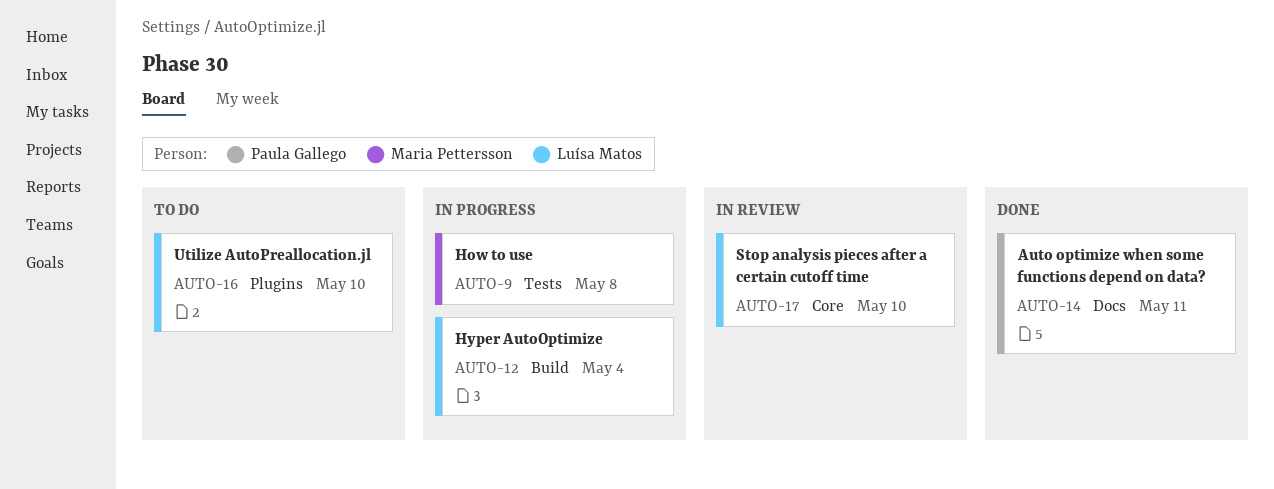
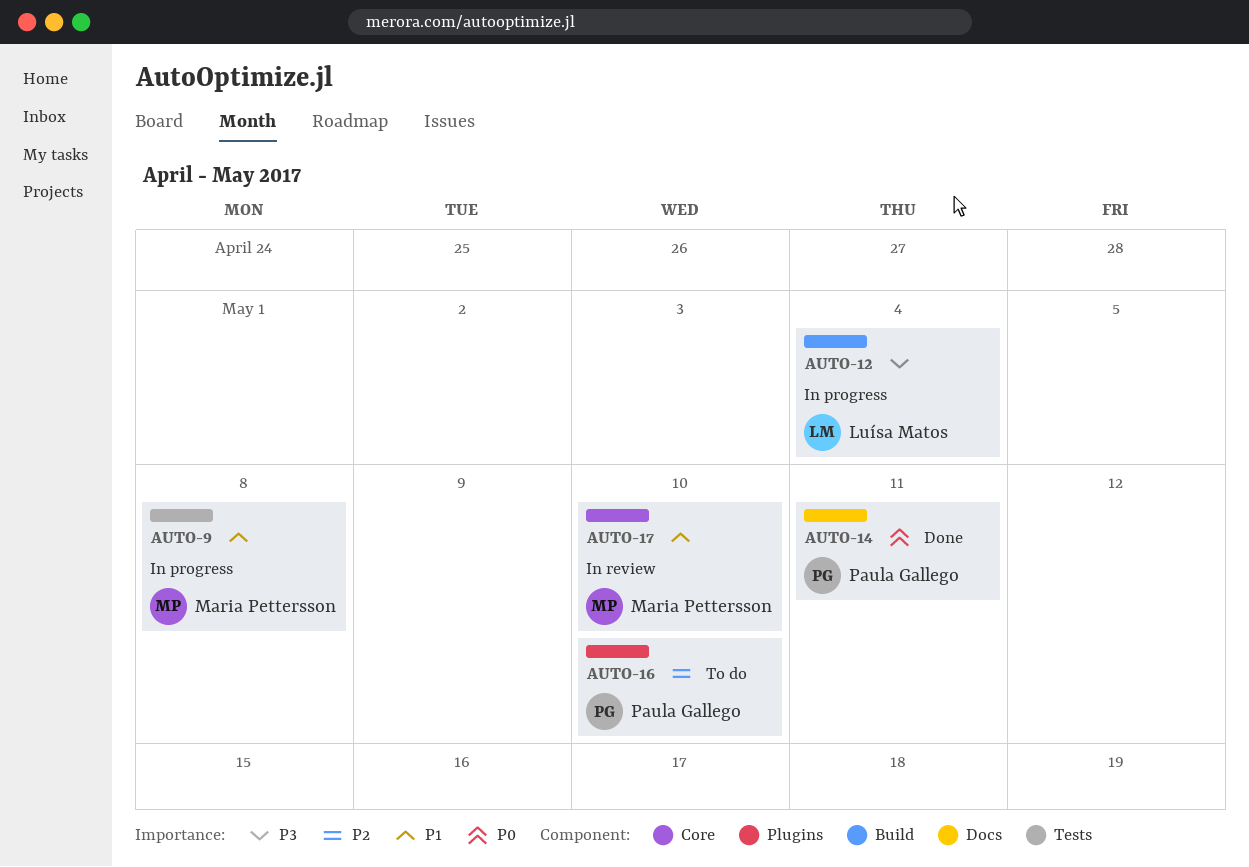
AUTO-16, owner: Luísa Matos -> Paula Gallego
AUTO-17, owner: Luísa Matos -> Maria Pettersson

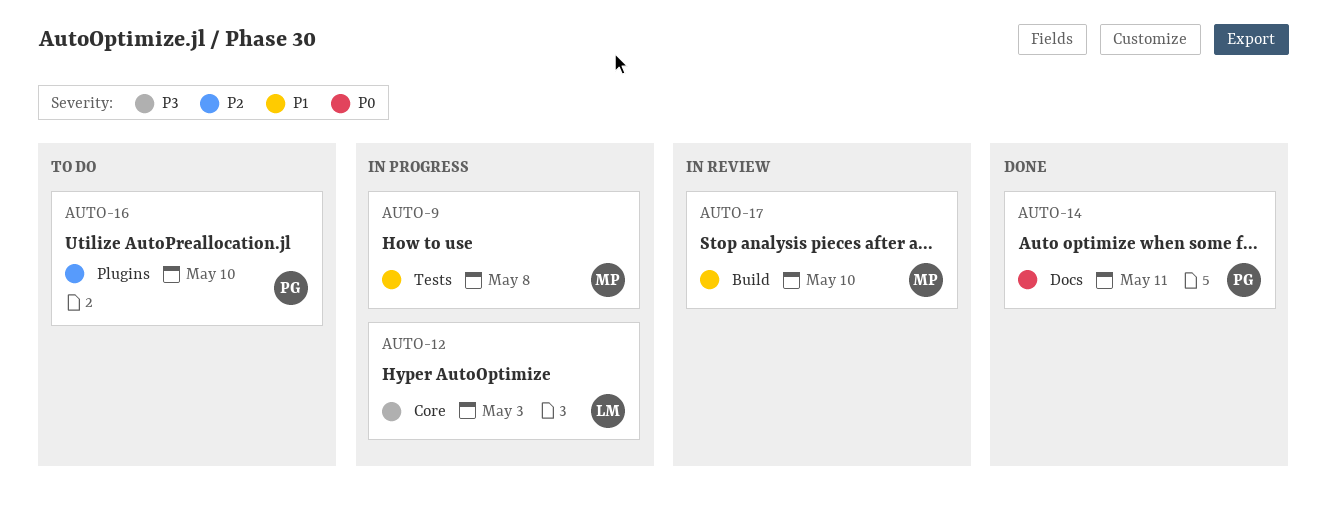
AUTO-12, label: Build -> Core
AUTO-12, due: May 4 -> May 3
AUTO-17, label: Core -> Build

